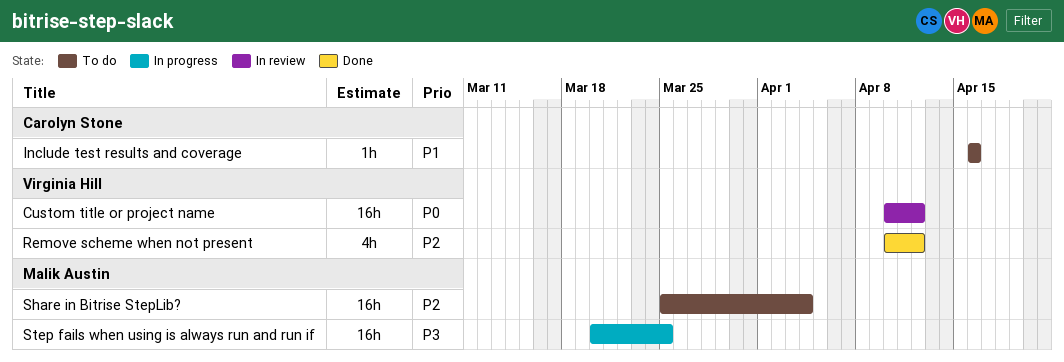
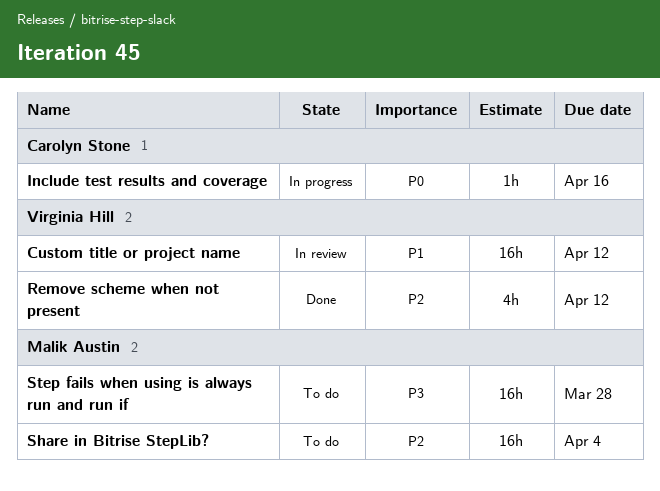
Custom title or project name, priority: P0 -> P1
Include test results and coverage, status: To do -> In progress
Include test results and coverage, priority: P1 -> P0
Step fails when using is always run and run if, status: In progress -> To do
Step fails when using is always run and run if, due: Mar 25 -> Mar 28

